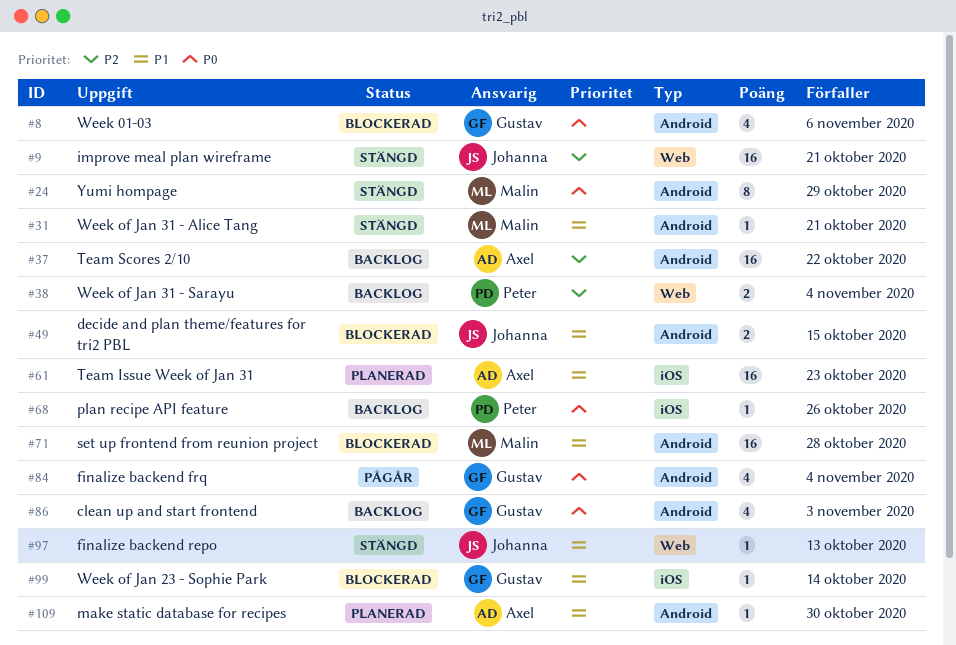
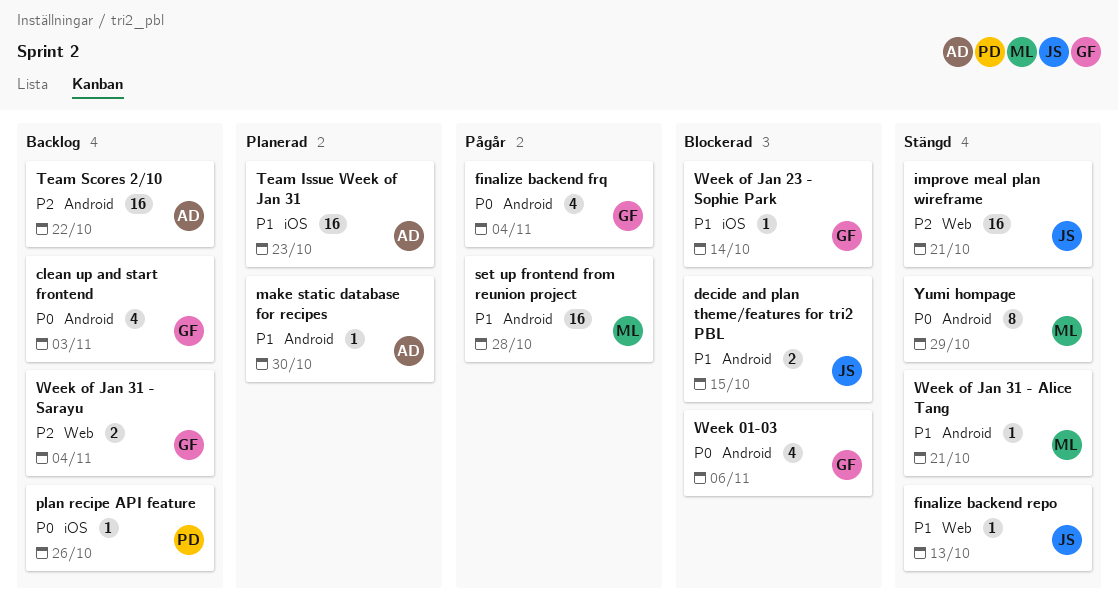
set up frontend from reunion project, status: Blockerad -> Pågår
Week of Jan 31 - Sarayu, owner: Peter -> Gustav

